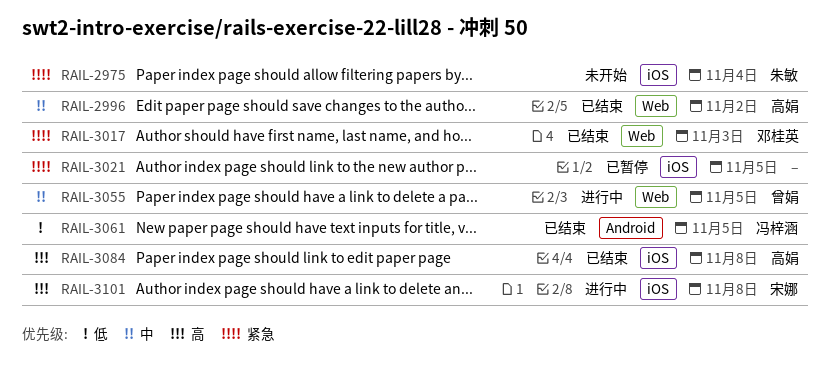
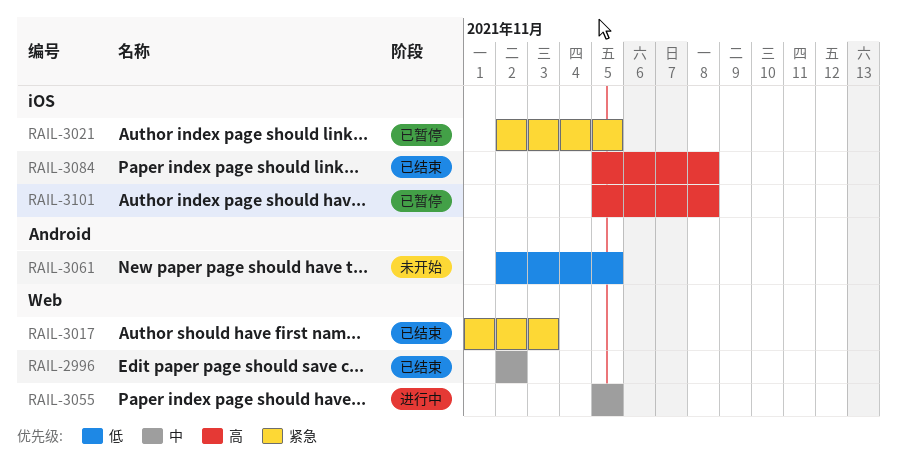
RAIL-2975: present -> none
RAIL-3061, status: 已结束 -> 未开始
RAIL-3101, status: 进行中 -> 已暂停

